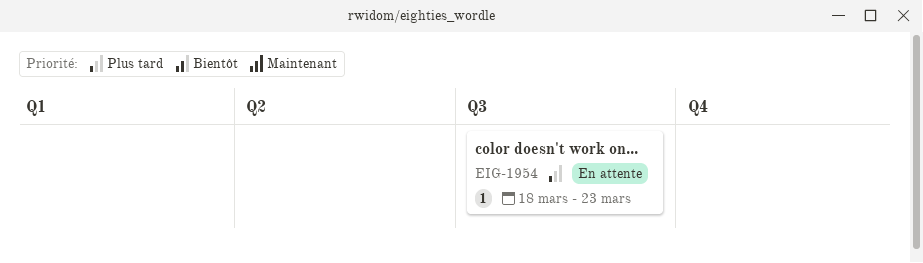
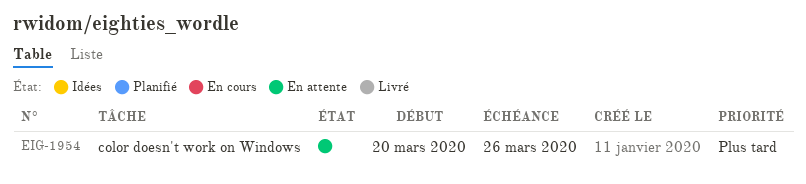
EIG-1954, start: Mar 18 -> Mar 20
EIG-1954, due: Mar 23 -> Mar 26

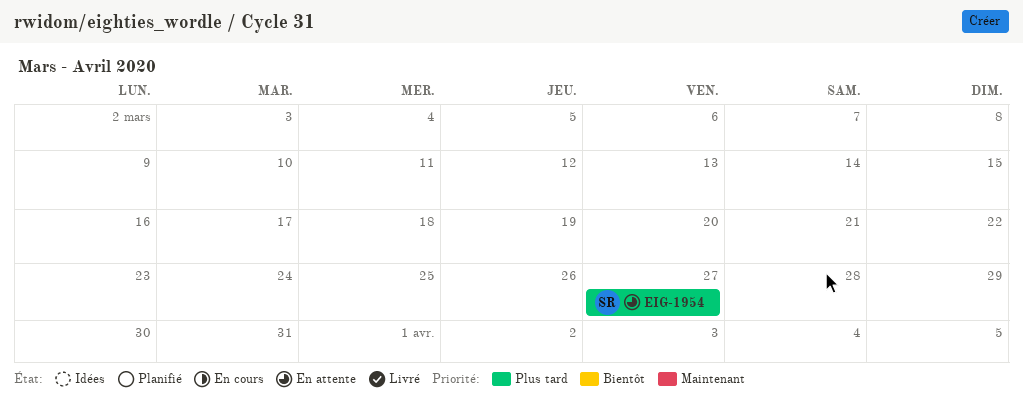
EIG-1954, start: Mar 20 -> Mar 27
EIG-1954, due: Mar 26 -> Mar 27

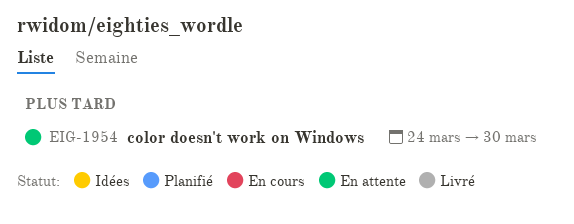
EIG-1954, start: Mar 27 -> Mar 24
EIG-1954, due: Mar 27 -> Mar 30

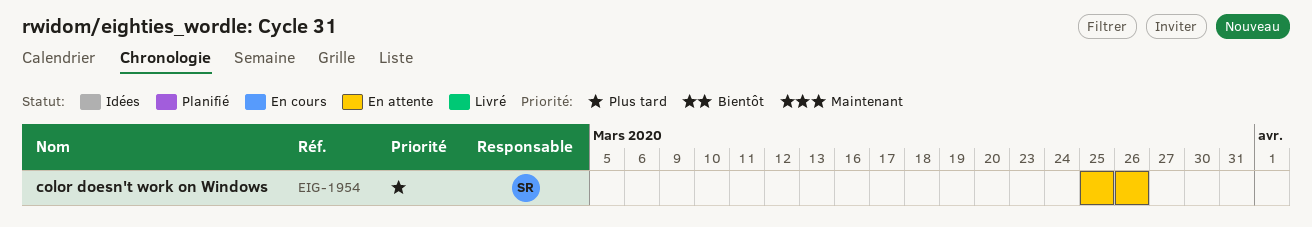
EIG-1954, start: Mar 24 -> Mar 25
EIG-1954, due: Mar 30 -> Mar 26

